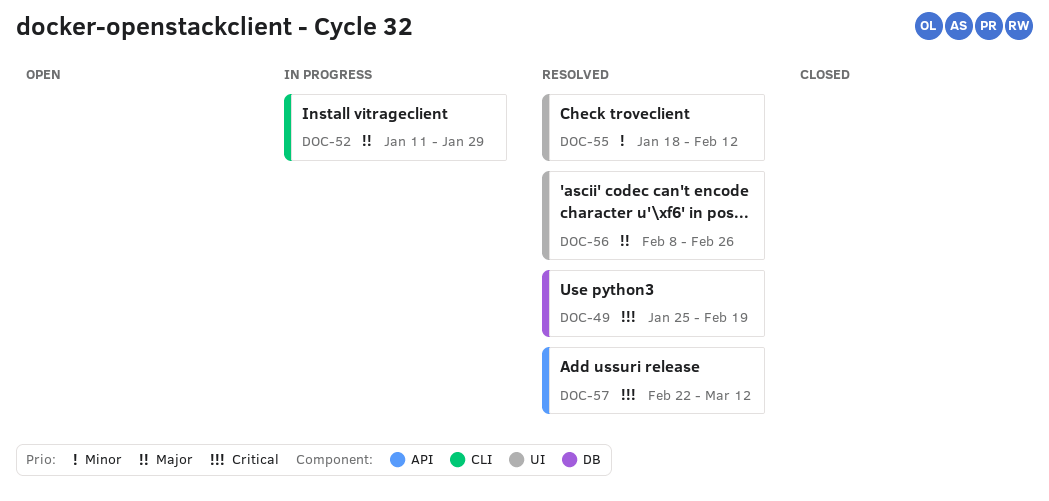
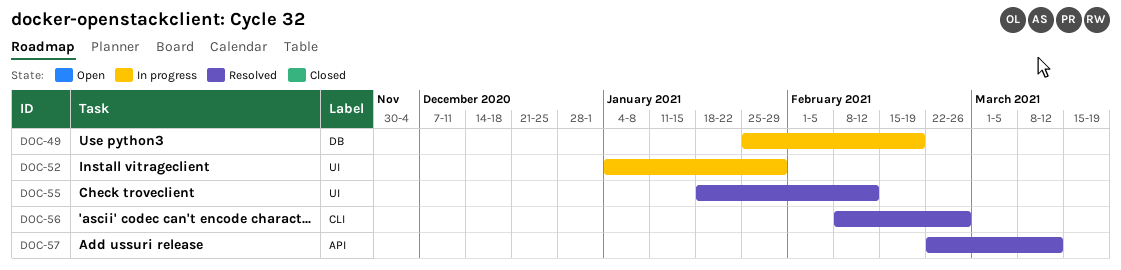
DOC-49, status: Resolved -> In progress
DOC-52, label: CLI -> UI
DOC-52, start: Jan 11 -> Jan 4
DOC-56, label: UI -> CLI

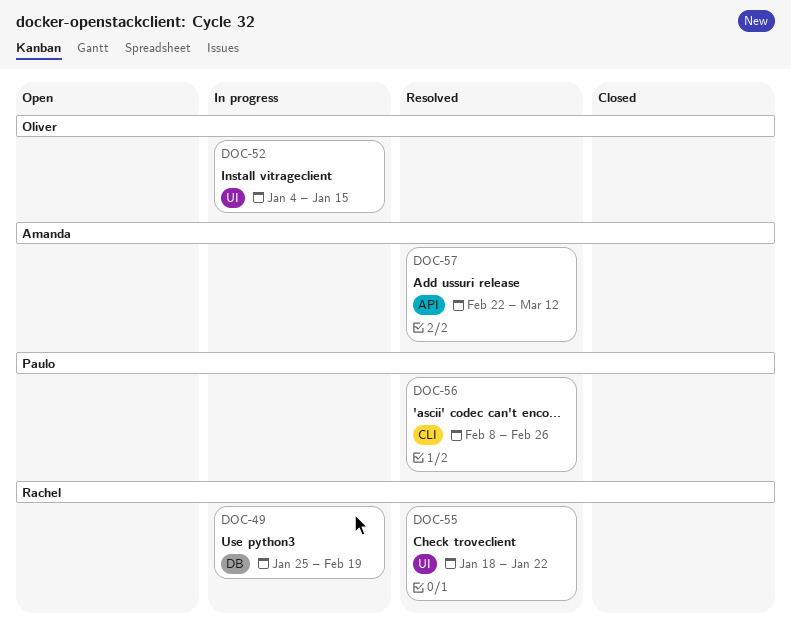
DOC-52, due: Jan 29 -> Jan 15
DOC-55, due: Feb 12 -> Jan 22

